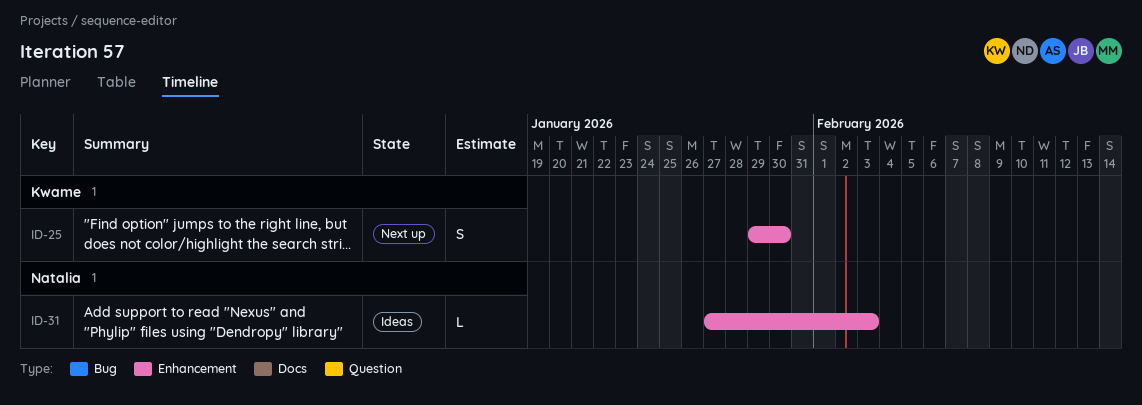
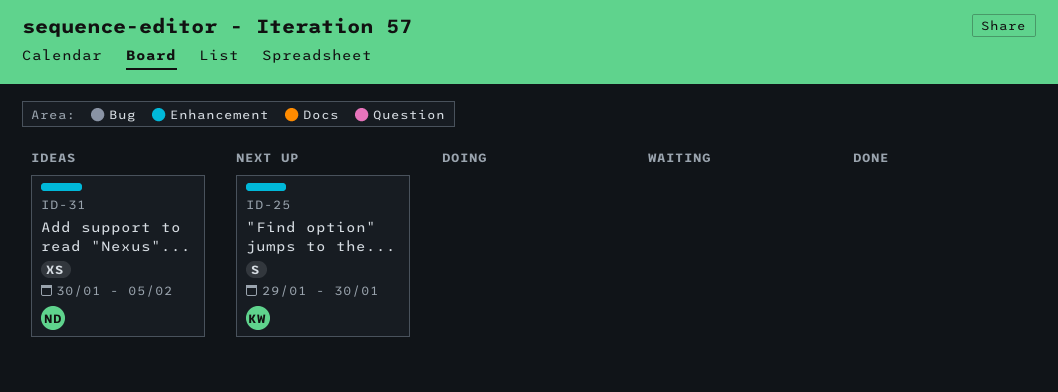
ID-31, estimate: L -> XS
ID-31, start: Jan 27 -> Jan 30
ID-31, due: Feb 3 -> Feb 5

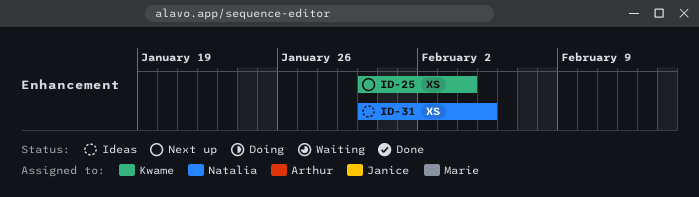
ID-25, estimate: S -> XS
ID-25, start: Jan 29 -> Jan 30
ID-25, due: Jan 30 -> Feb 4

